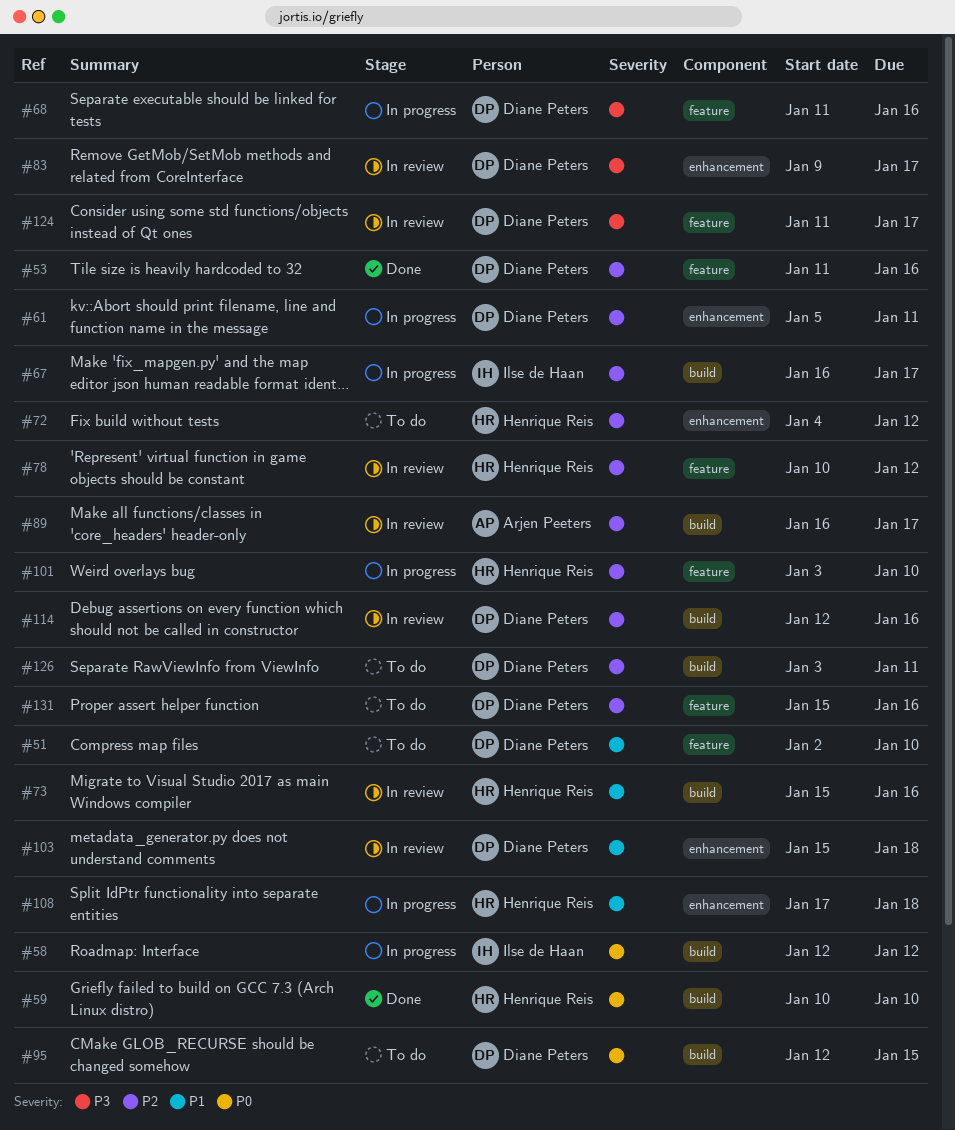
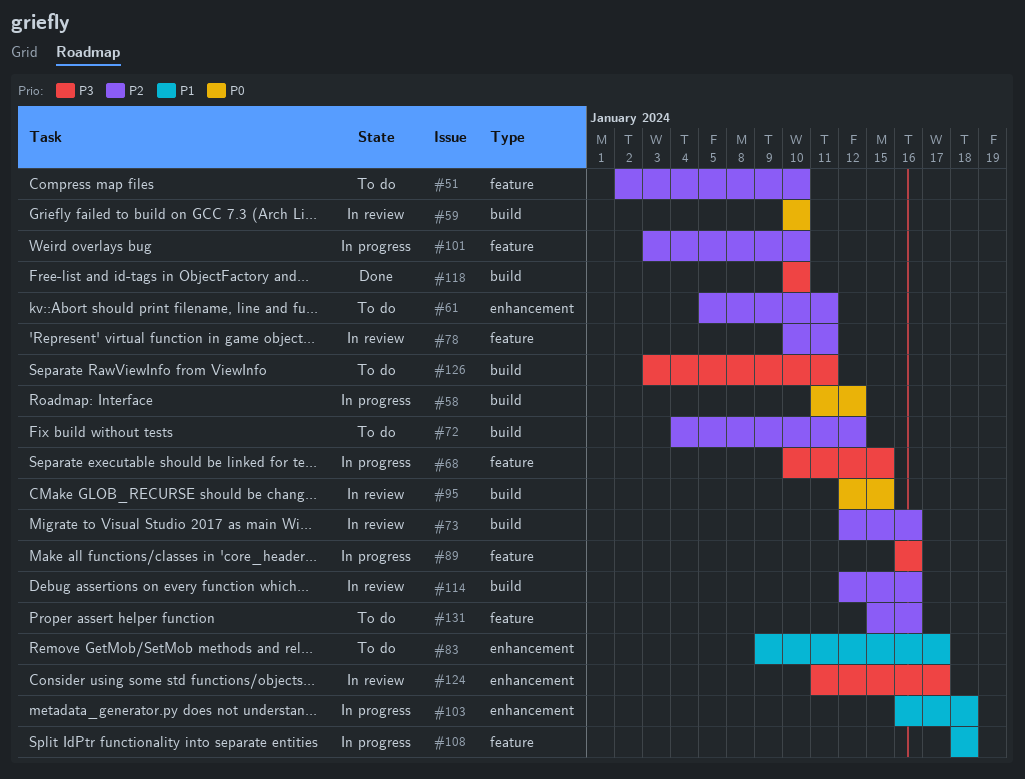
#51, priority: P1 -> P2
#53: present -> none
#58, start: Jan 12 -> Jan 11
#59, status: Done -> In review
#61, status: In progress -> To do
#67: present -> none
#68, start: Jan 11 -> Jan 10
#68, due: Jan 16 -> Jan 15
#72, label: enhancement -> build
#73, priority: P1 -> P2
#73, start: Jan 15 -> Jan 12
#78, due: Jan 12 -> Jan 11
#83, status: In review -> To do
#83, priority: P3 -> P1
#89, status: In review -> In progress
#89, priority: P2 -> P3
#89, label: build -> feature
#89, due: Jan 17 -> Jan 16
#95, status: To do -> In review
#103, status: In review -> In progress
#103, start: Jan 15 -> Jan 16
#108, label: enhancement -> feature
#108, start: Jan 17 -> Jan 18
#118: none -> present
#124, label: feature -> enhancement
#126, priority: P2 -> P3

